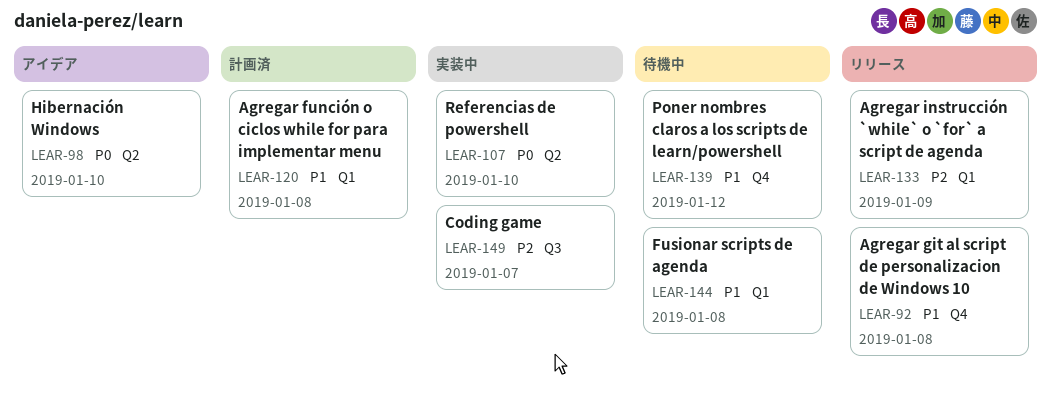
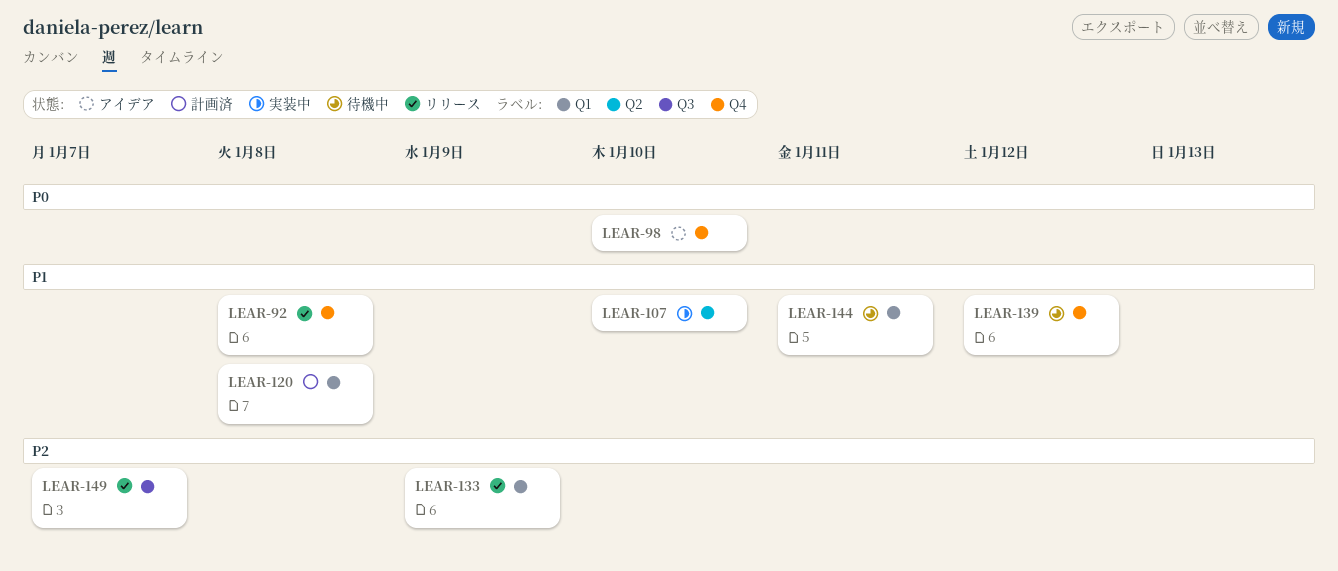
LEAR-98, label: Q2 -> Q4
LEAR-107, priority: P0 -> P1
LEAR-144, due: Jan 8 -> Jan 11
LEAR-149, status: 実装中 -> リリース

